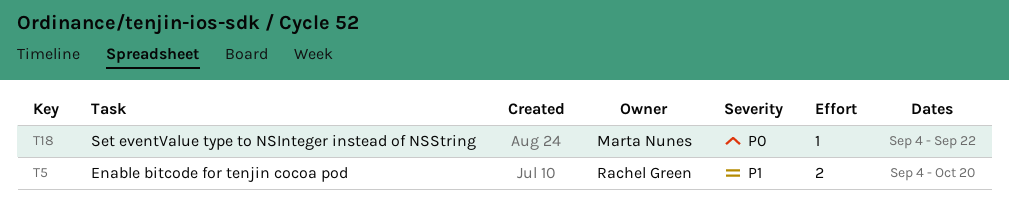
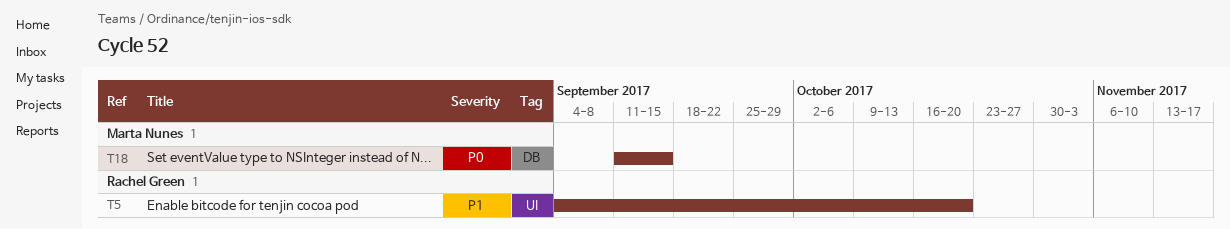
T18, start: Sep 4 -> Sep 11
T18, due: Sep 22 -> Sep 15

